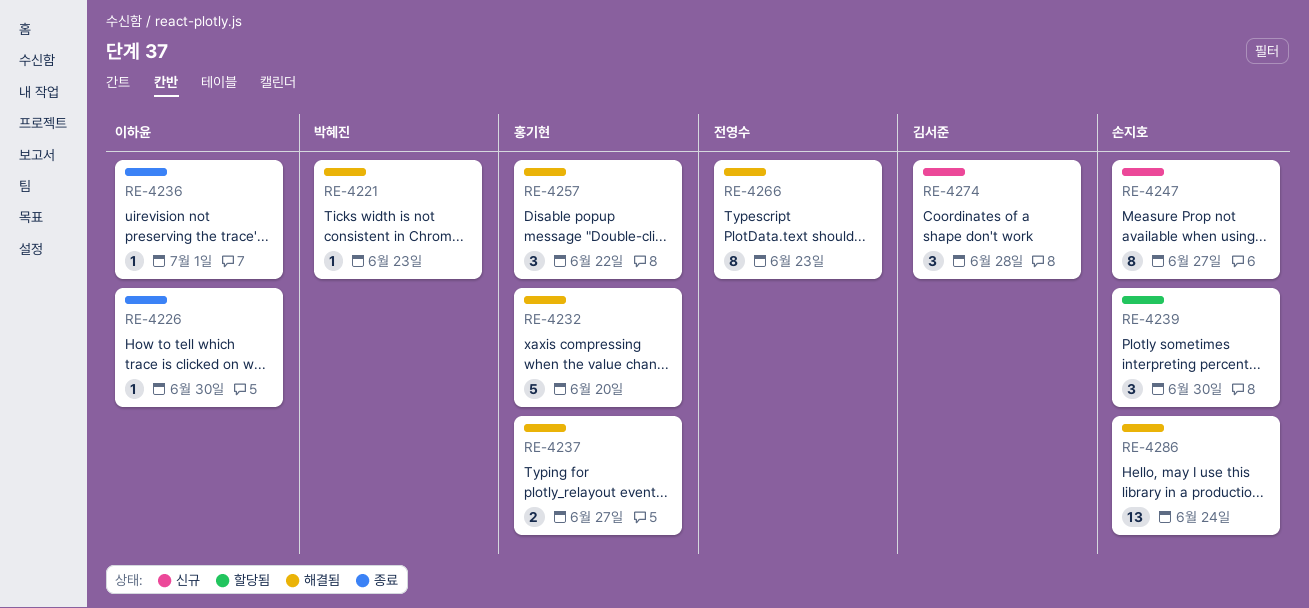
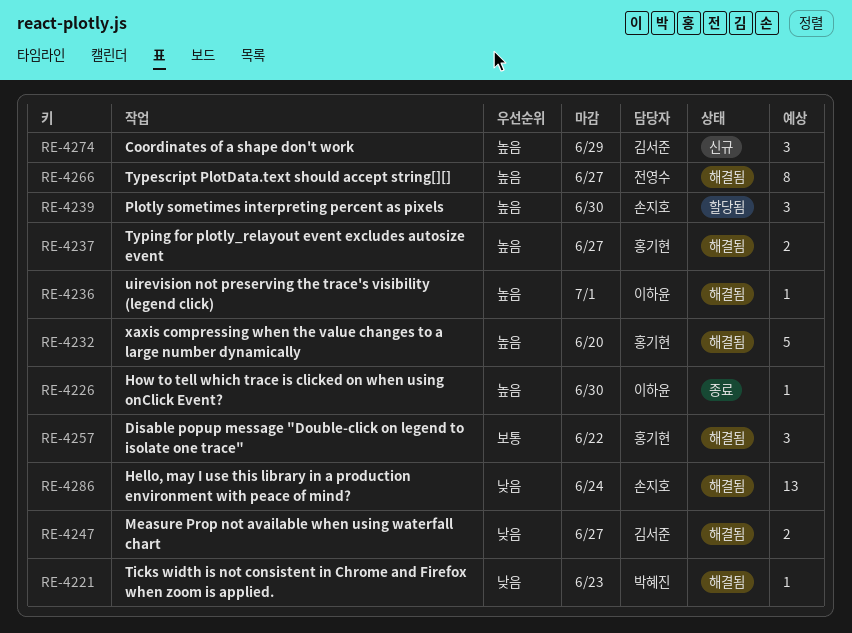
RE-4236, status: 종료 -> 해결됨
RE-4247, status: 신규 -> 해결됨
RE-4247, owner: 손지호 -> 김서준
RE-4247, estimate: 8 -> 2
RE-4266, due: Jun 23 -> Jun 27
RE-4274, due: Jun 28 -> Jun 29

